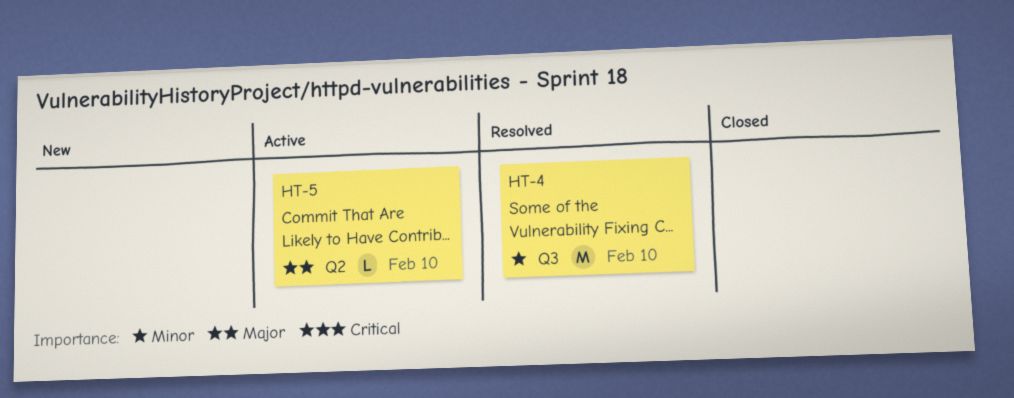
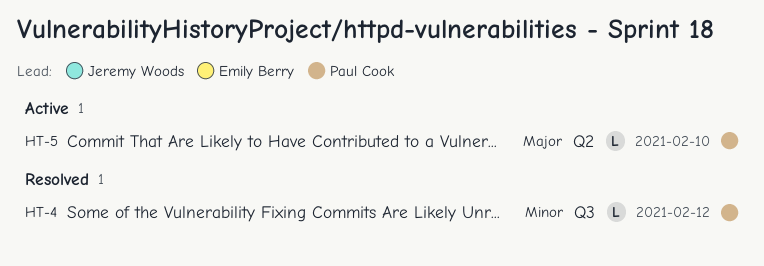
HT-4, estimate: M -> L
HT-4, due: Feb 10 -> Feb 12

